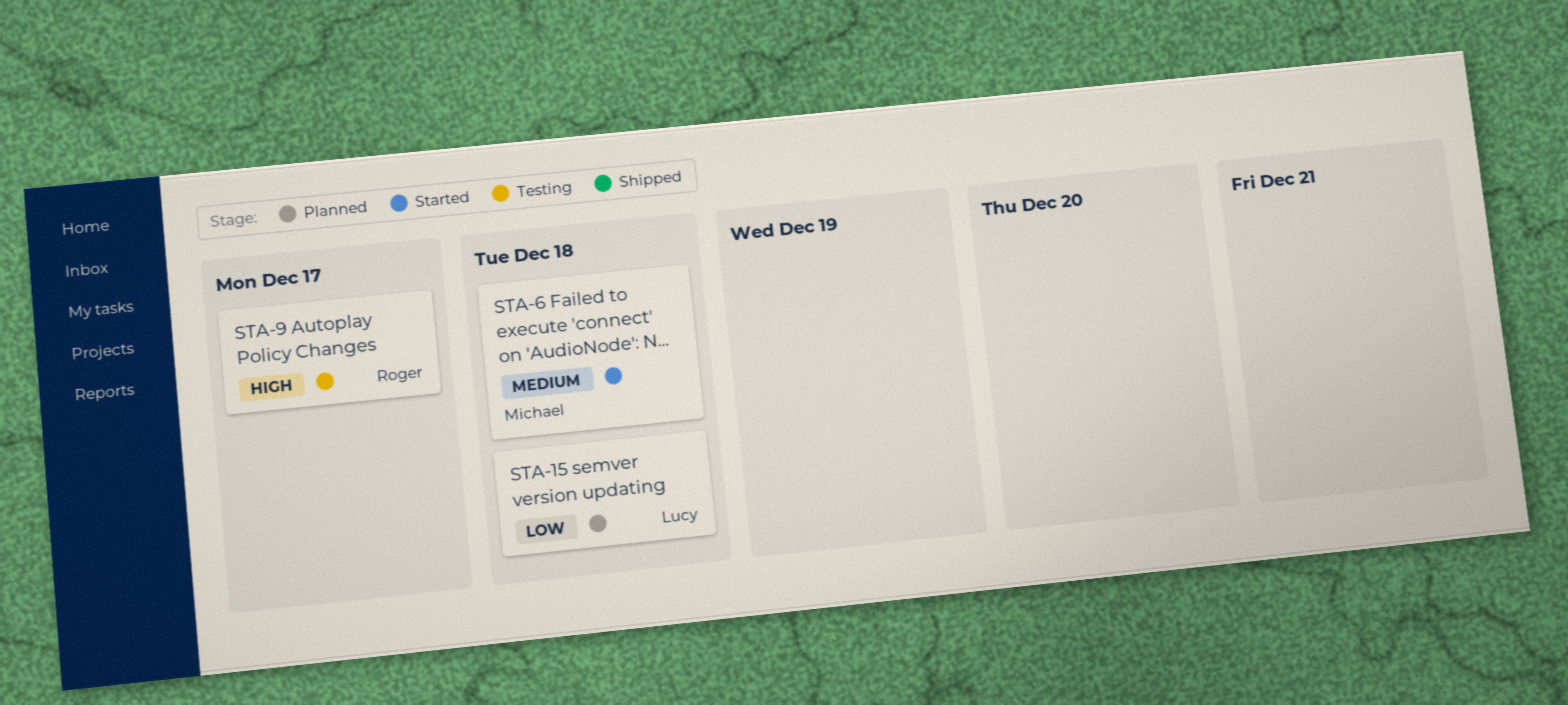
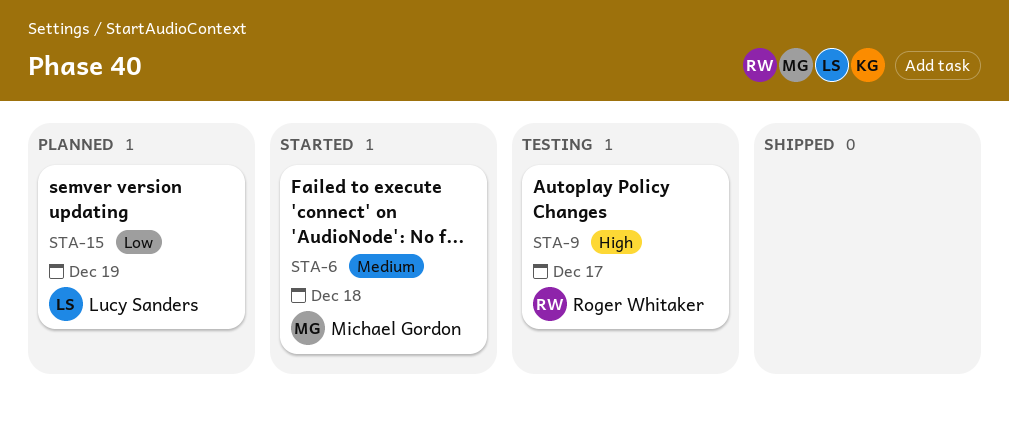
STA-15, due: Dec 18 -> Dec 19

